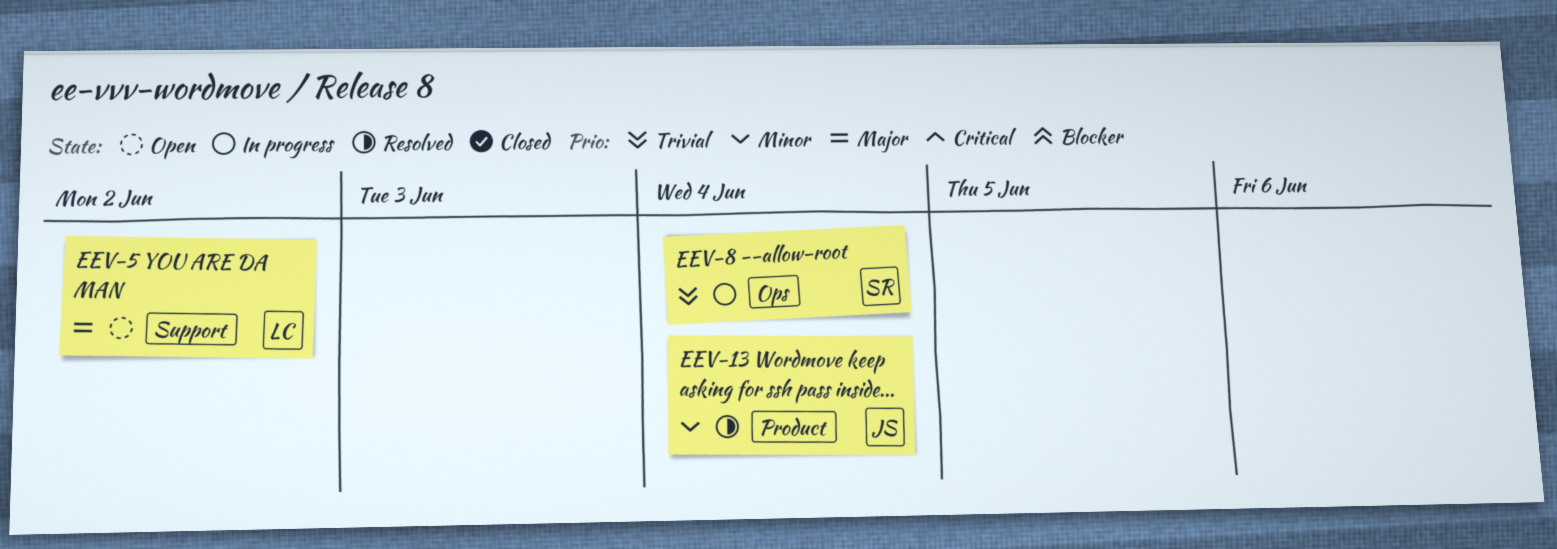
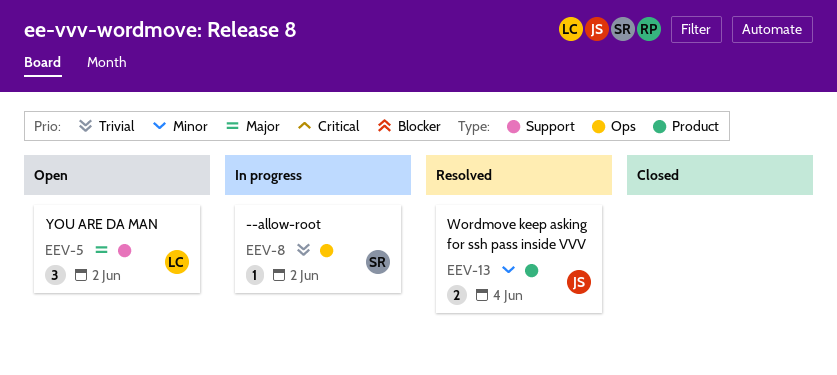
EEV-8, due: Jun 4 -> Jun 2

